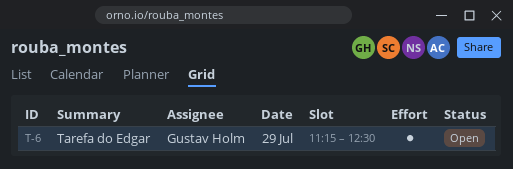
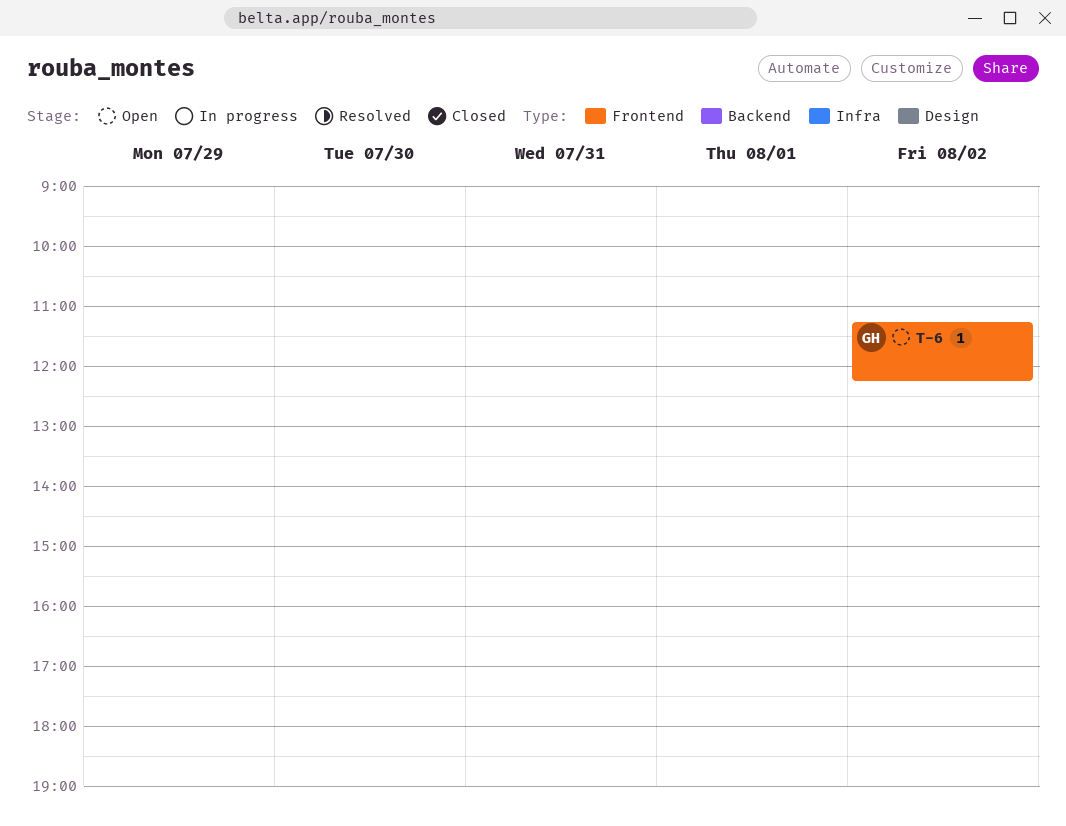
T-6, day: Jul 29 -> Aug 2
T-6, ends: 12:30 -> 12:15

